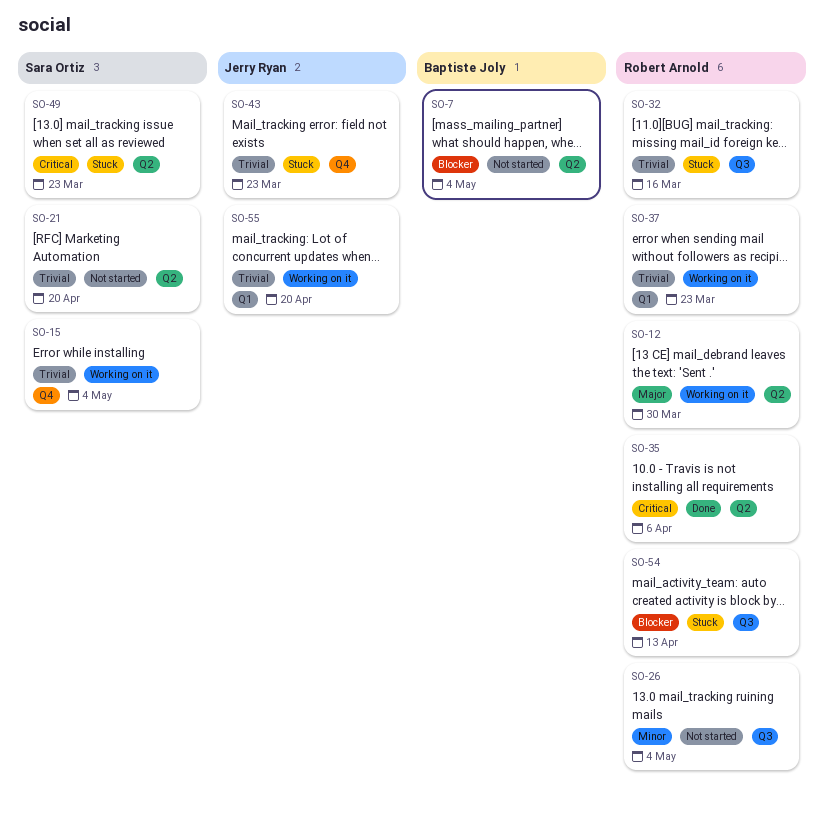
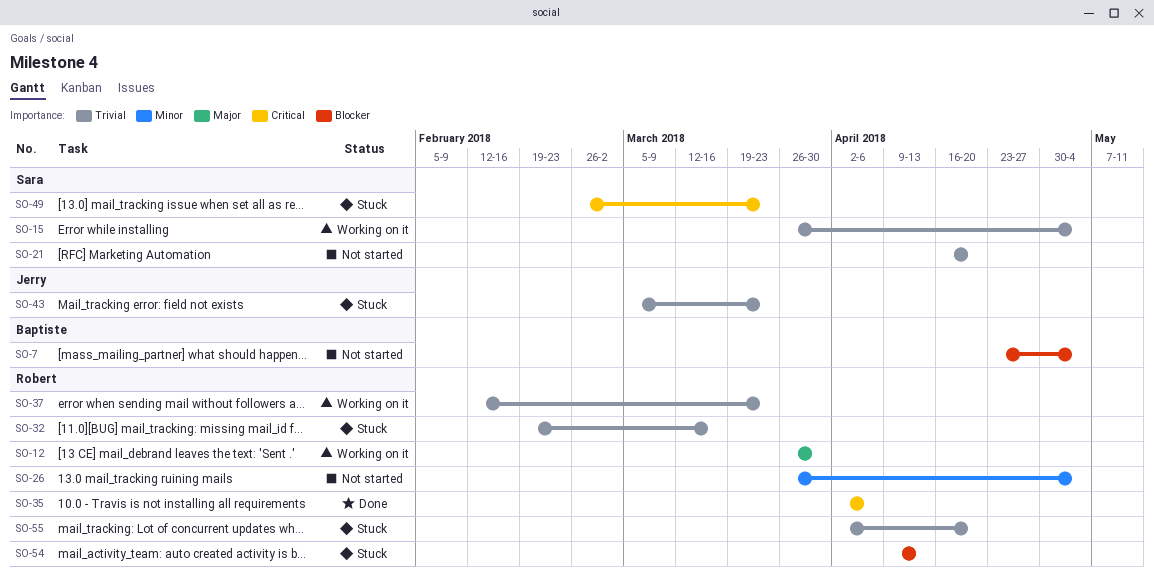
SO-55, status: Working on it -> Stuck
SO-55, owner: Jerry Ryan -> Robert Arnold

